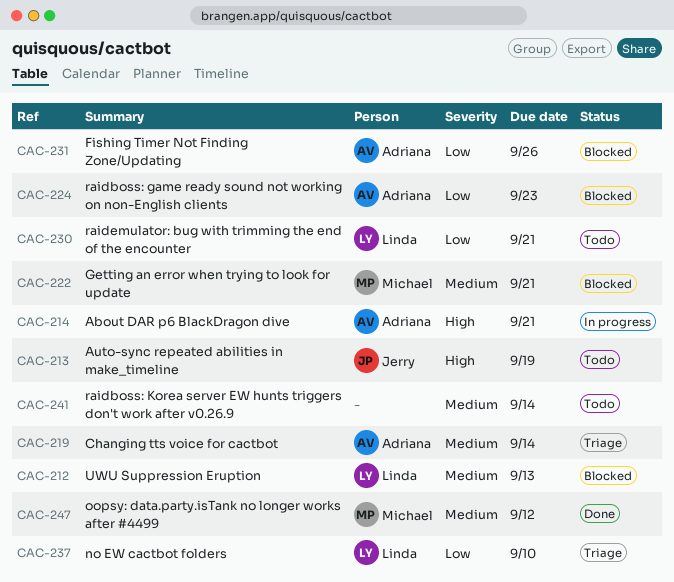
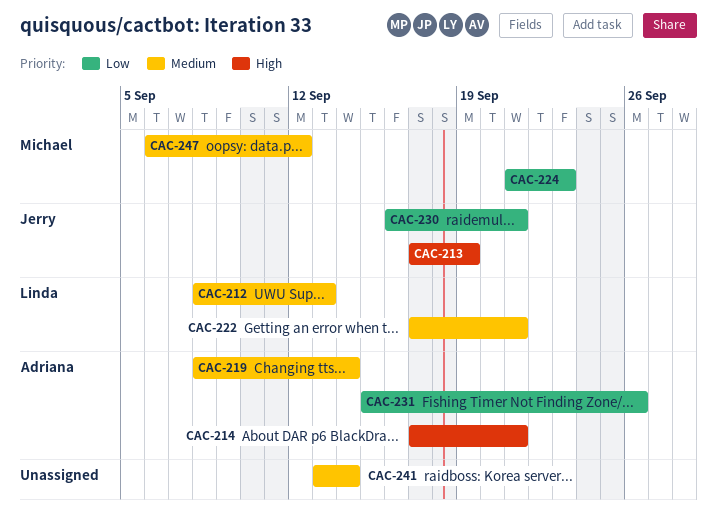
CAC-222, owner: Michael -> Linda
CAC-224, owner: Adriana -> Michael
CAC-230, owner: Linda -> Jerry
CAC-237: present -> none

